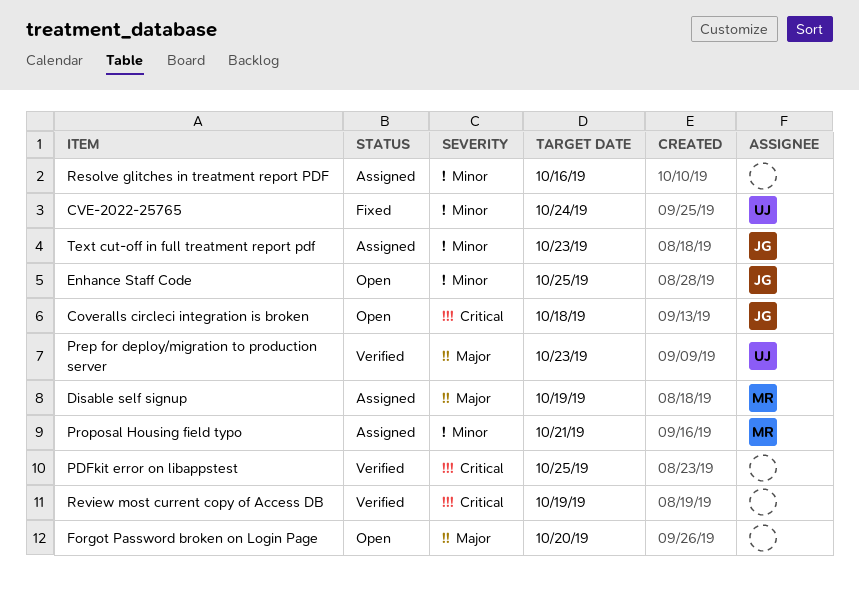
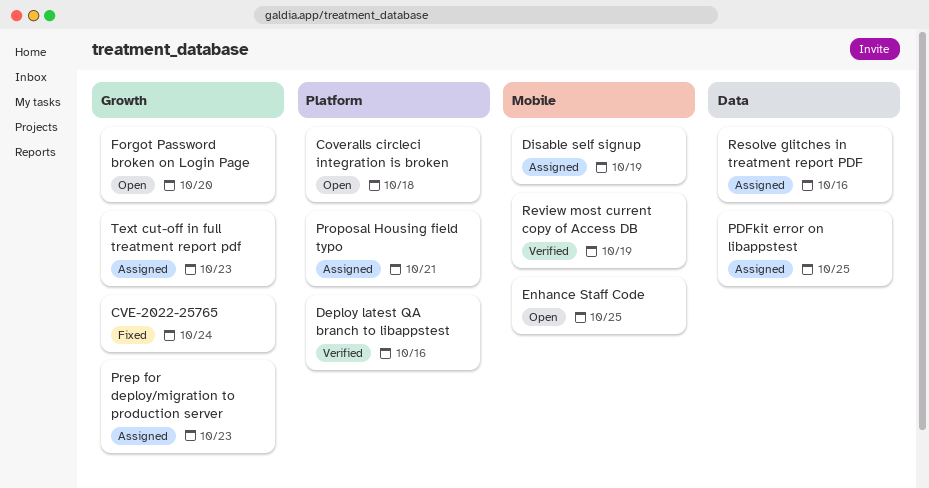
Deploy latest QA branch to libappstest: none -> present
PDFkit error on libappstest, status: Verified -> Assigned
Prep for deploy/migration to production server, status: Verified -> Assigned

